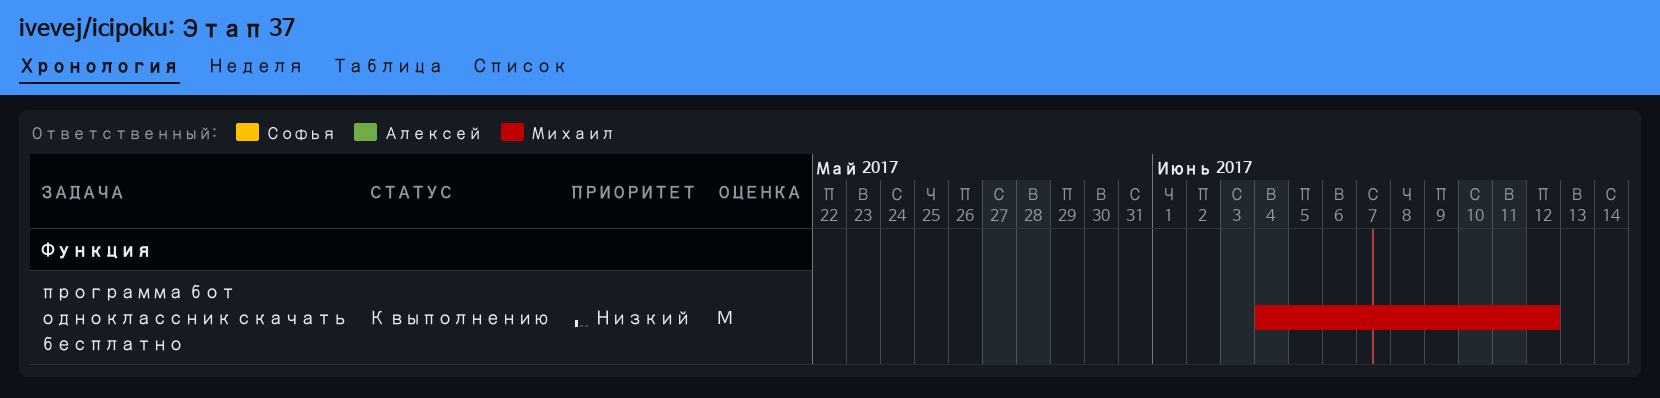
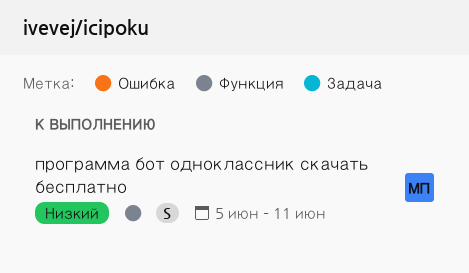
программа бот одноклассник скачать бесплатно, estimate: M -> S
программа бот одноклассник скачать бесплатно, start: Jun 4 -> Jun 5
программа бот одноклассник скачать бесплатно, due: Jun 12 -> Jun 11

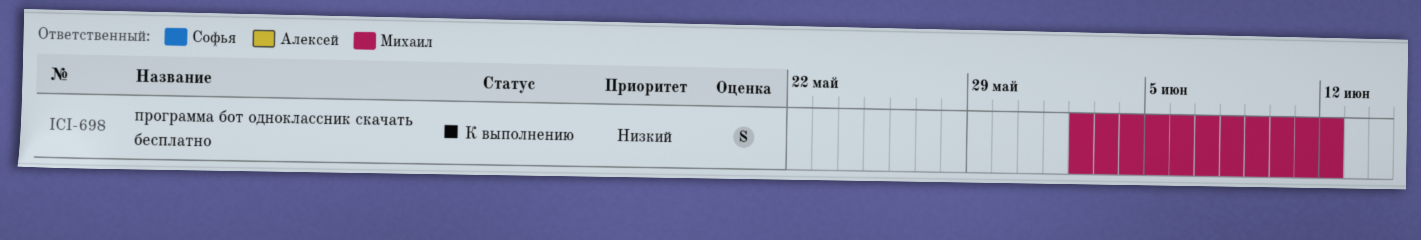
программа бот одноклассник скачать бесплатно, start: Jun 5 -> Jun 2
программа бот одноклассник скачать бесплатно, due: Jun 11 -> Jun 12

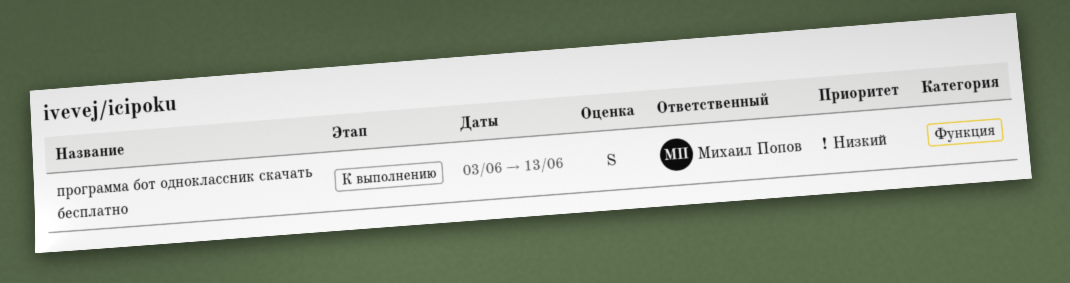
программа бот одноклассник скачать бесплатно, start: Jun 2 -> Jun 3
программа бот одноклассник скачать бесплатно, due: Jun 12 -> Jun 13

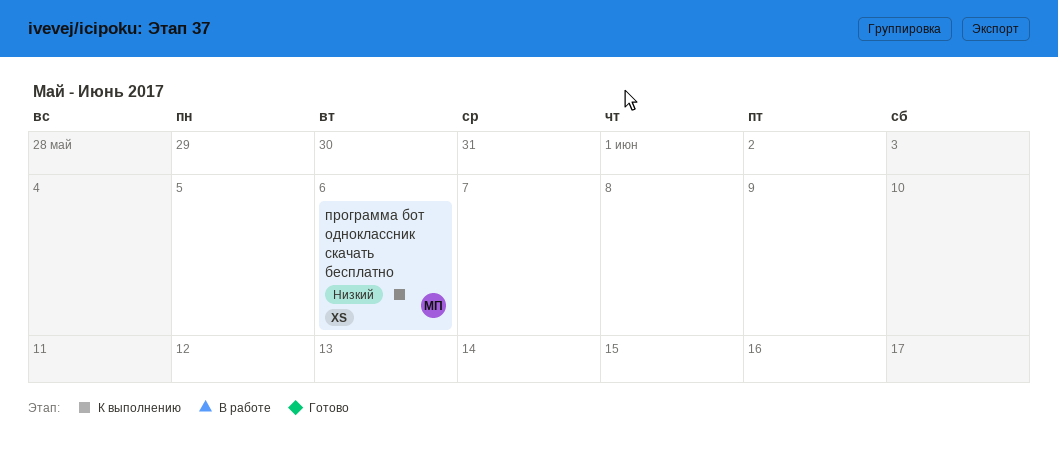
программа бот одноклассник скачать бесплатно, estimate: S -> XS
программа бот одноклассник скачать бесплатно, due: Jun 13 -> Jun 6

